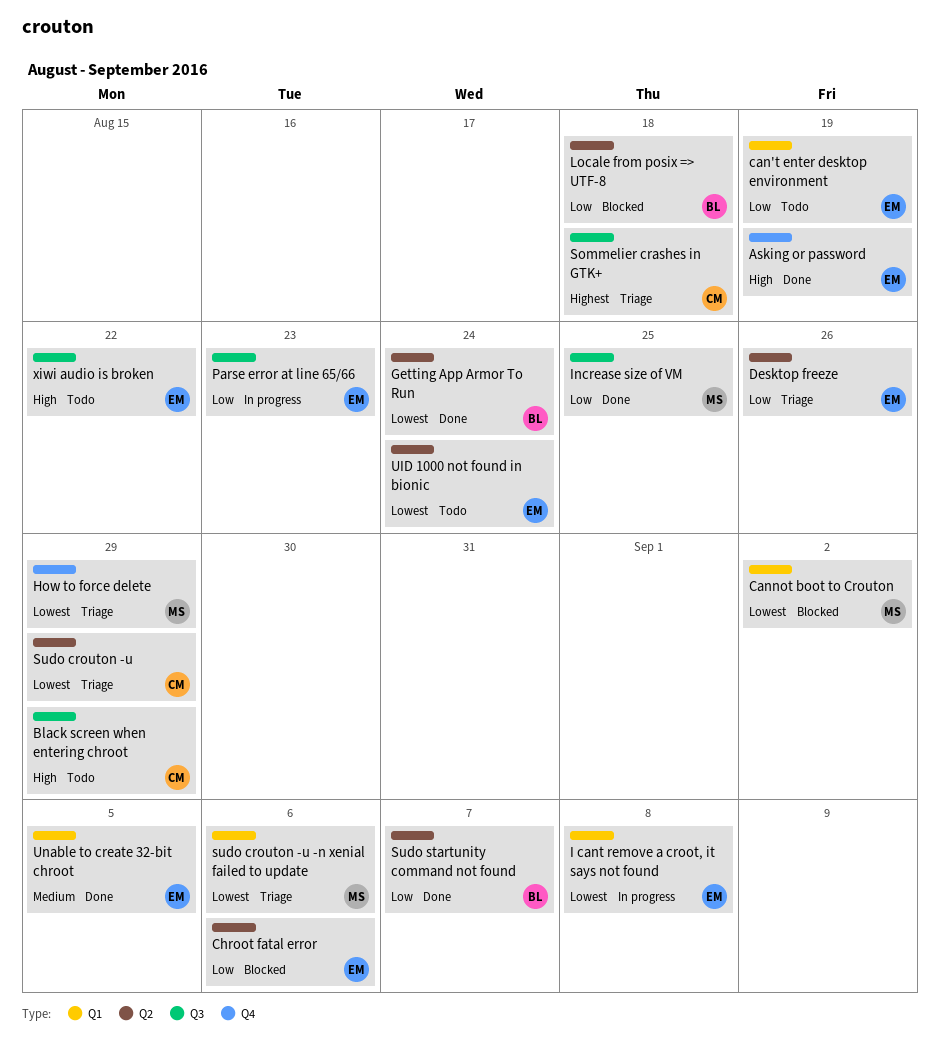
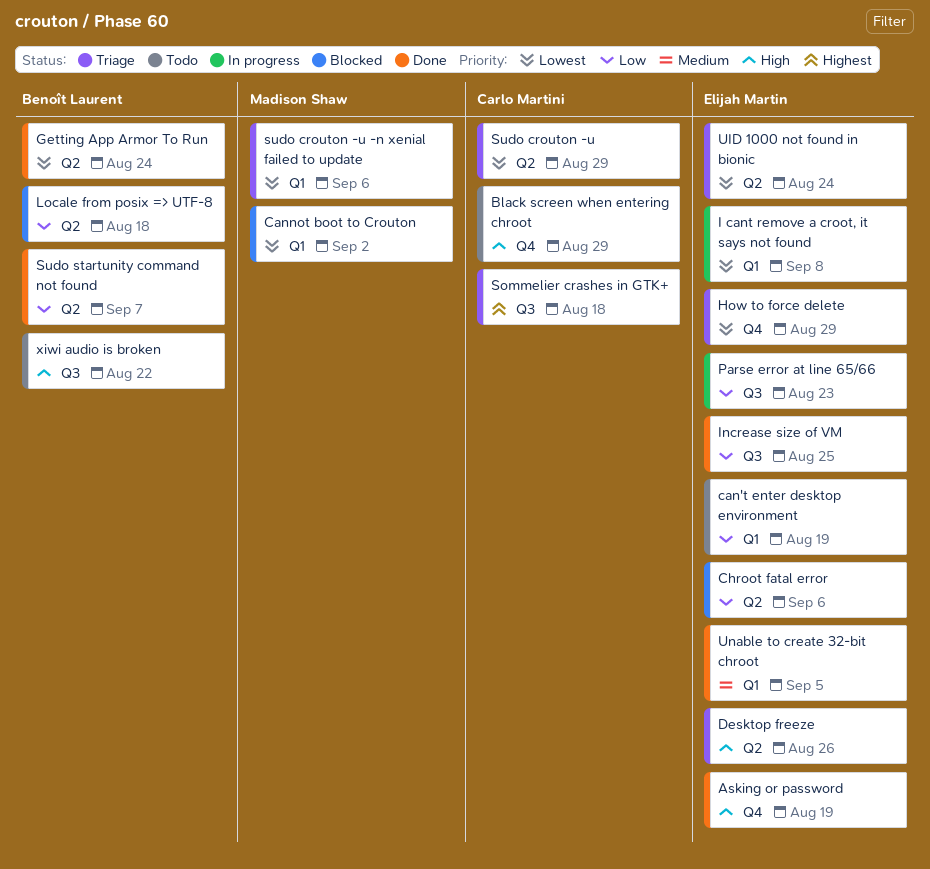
Black screen when entering chroot, label: Q3 -> Q4
Desktop freeze, priority: Low -> High
How to force delete, owner: Madison Shaw -> Elijah Martin
Increase size of VM, owner: Madison Shaw -> Elijah Martin
UID 1000 not found in bionic, status: Todo -> Triage
xiwi audio is broken, owner: Elijah Martin -> Benoît Laurent

